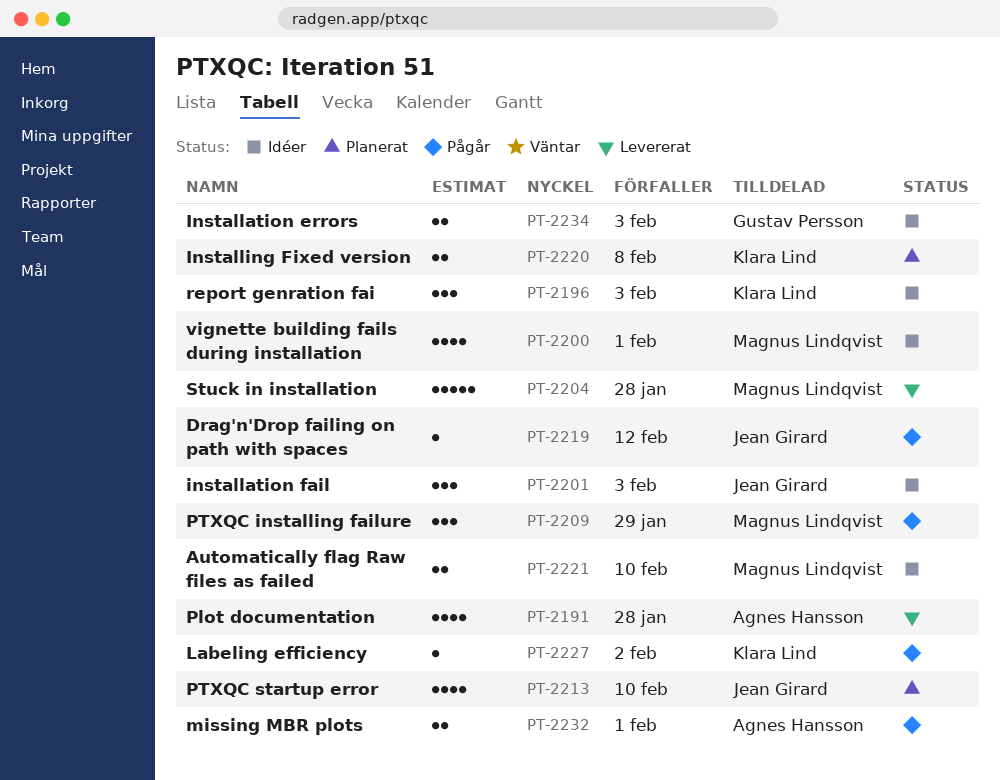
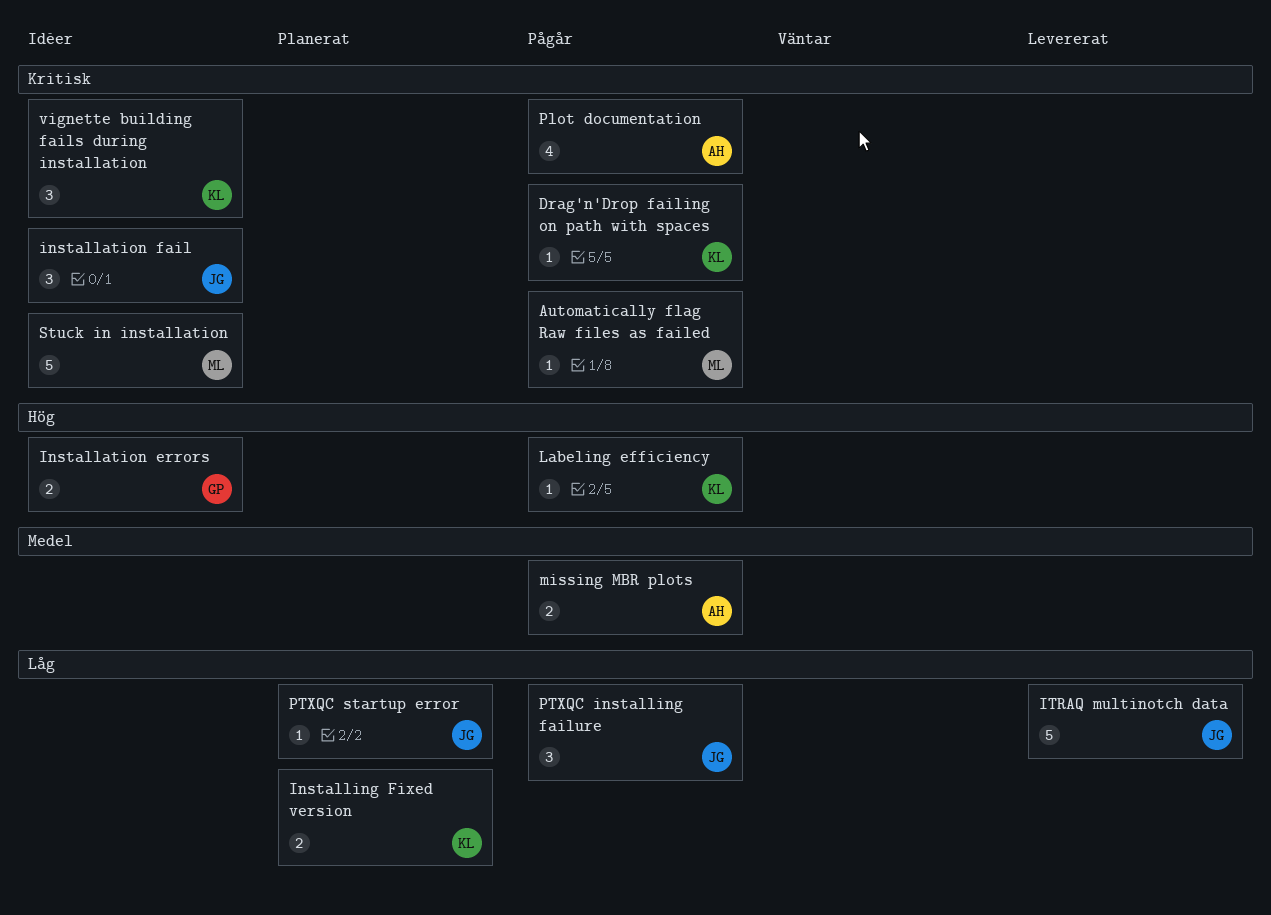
Automatically flag Raw files as failed, status: Idéer -> Pågår
Automatically flag Raw files as failed, estimate: 2 -> 1
Drag'n'Drop failing on path with spaces, owner: Jean Girard -> Klara Lind
ITRAQ multinotch data: none -> present
Plot documentation, status: Levererat -> Pågår
PTXQC installing failure, owner: Magnus Lindqvist -> Jean Girard
PTXQC startup error, estimate: 4 -> 1
report genration fai: present -> none
Stuck in installation, status: Levererat -> Idéer
vignette building fails during installation, owner: Magnus Lindqvist -> Klara Lind
vignette building fails during installation, estimate: 4 -> 3

